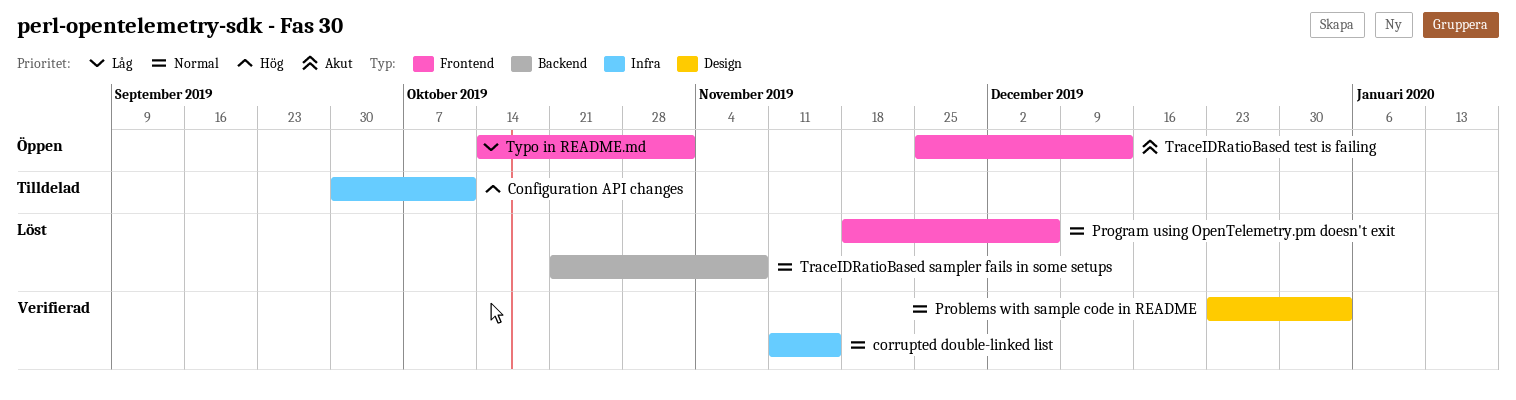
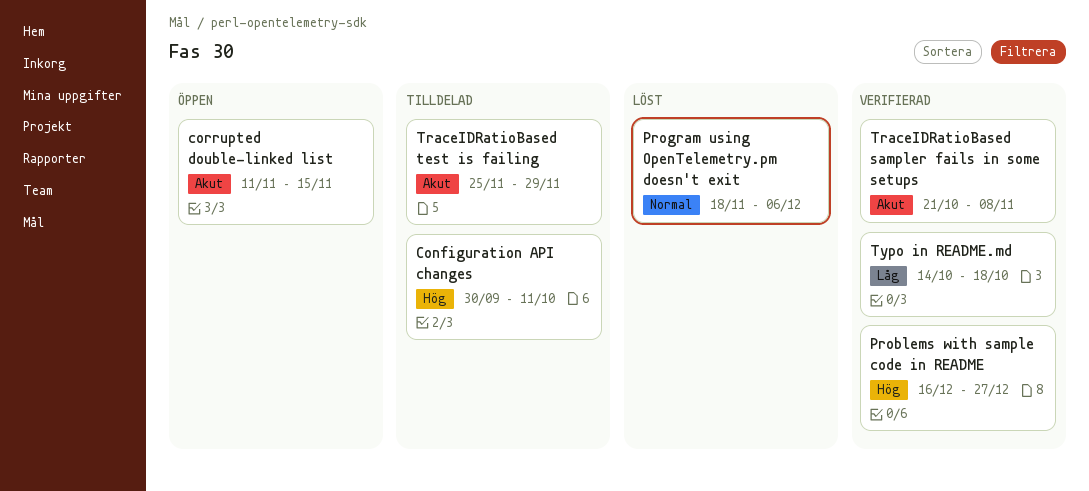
corrupted double-linked list, status: Verifierad -> Öppen
corrupted double-linked list, priority: Normal -> Akut
Problems with sample code in README, priority: Normal -> Hög
Problems with sample code in README, start: Dec 23 -> Dec 16
Problems with sample code in README, due: Jan 3 -> Dec 27
TraceIDRatioBased sampler fails in some setups, status: Löst -> Verifierad
TraceIDRatioBased sampler fails in some setups, priority: Normal -> Akut
TraceIDRatioBased test is failing, status: Öppen -> Tilldelad
TraceIDRatioBased test is failing, due: Dec 13 -> Nov 29
Typo in README.md, status: Öppen -> Verifierad
Typo in README.md, due: Nov 1 -> Oct 18

